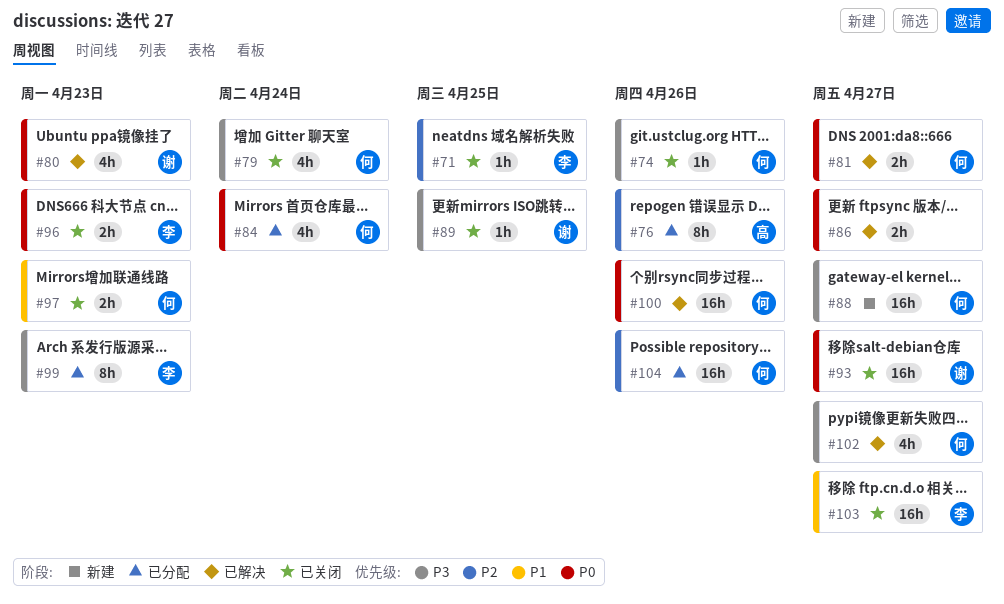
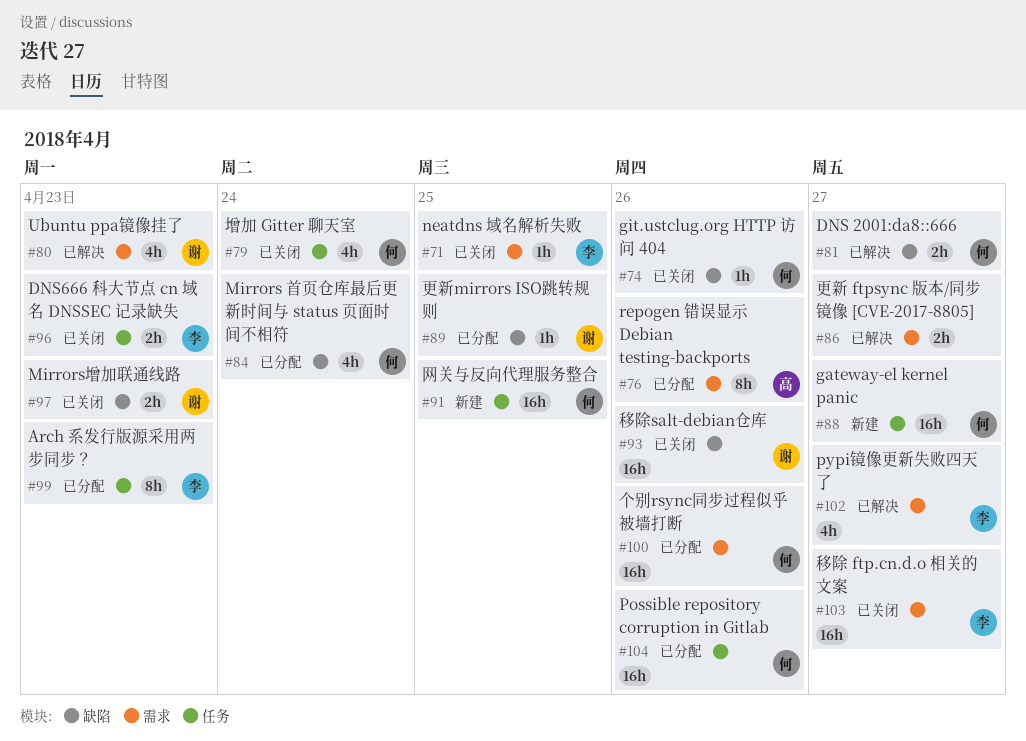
#89, status: 已关闭 -> 已分配
#91: none -> present
#93, due: Apr 27 -> Apr 26
#97, owner: 何 -> 谢
#100, status: 已解决 -> 已分配
#102, owner: 何 -> 李

